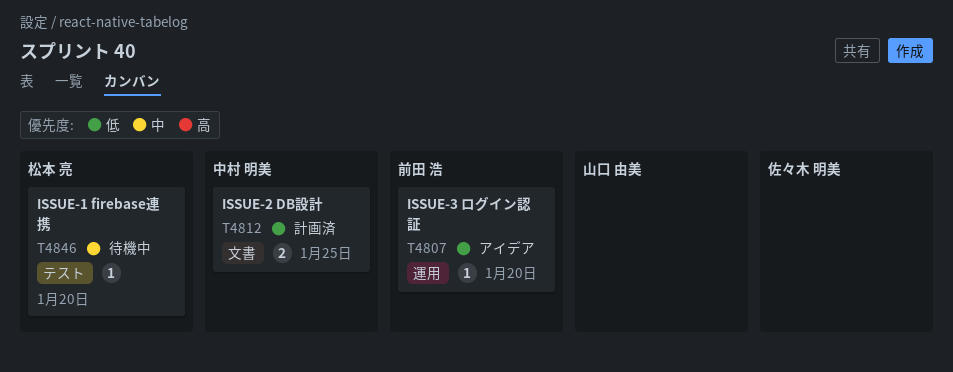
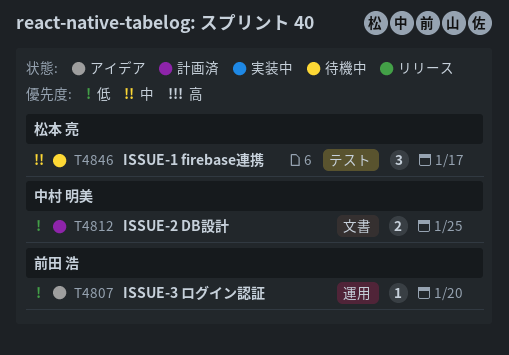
T4846, estimate: 1 -> 3
T4846, due: Jan 20 -> Jan 17

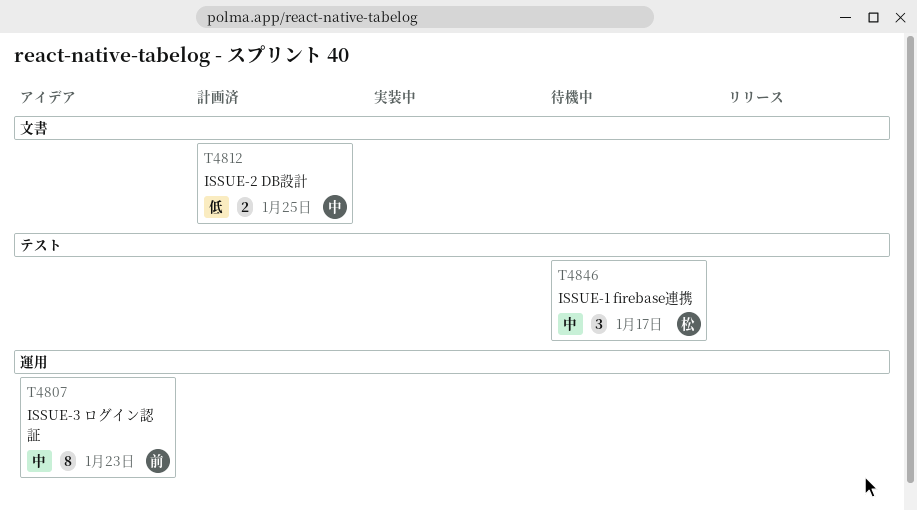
T4807, priority: 低 -> 中
T4807, estimate: 1 -> 8
T4807, due: Jan 20 -> Jan 23

